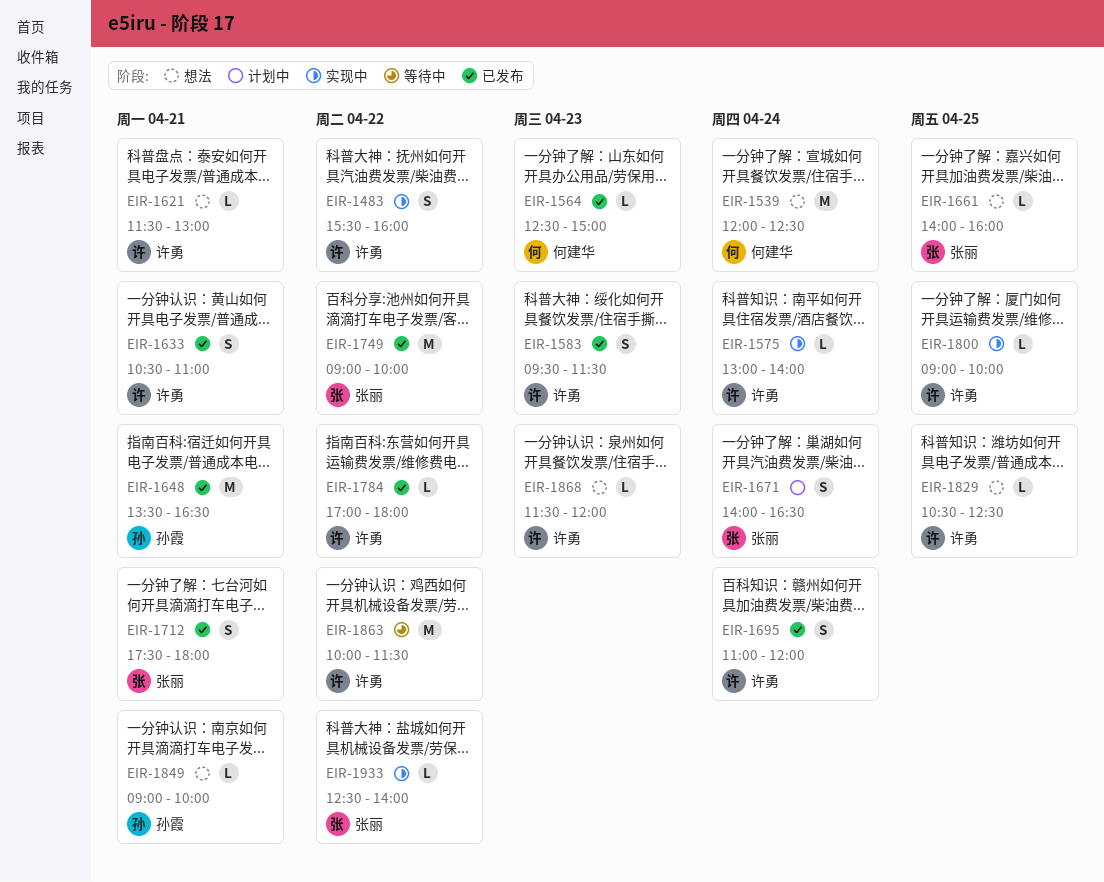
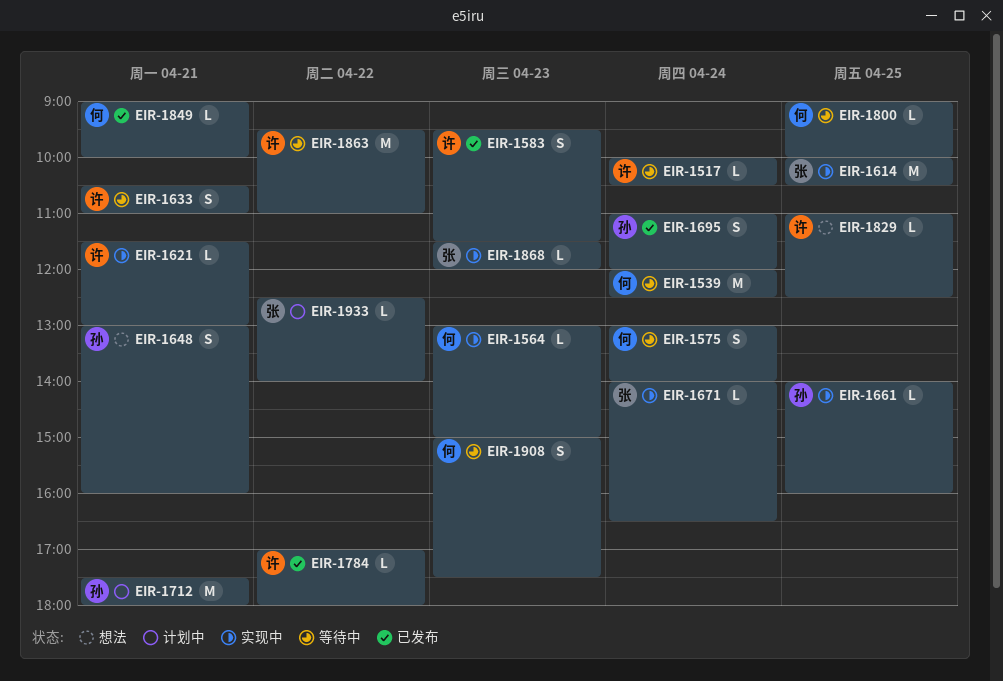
EIR-1483: present -> none
EIR-1517: none -> present
EIR-1539, status: 想法 -> 等待中
EIR-1564, status: 已发布 -> 实现中
EIR-1564, begins: 12:30 -> 13:00
EIR-1575, status: 实现中 -> 等待中
EIR-1575, owner: 许勇 -> 何建华
EIR-1575, estimate: L -> S
EIR-1614: none -> present
EIR-1621, status: 想法 -> 实现中
EIR-1633, status: 已发布 -> 等待中
EIR-1648, status: 已发布 -> 想法
EIR-1648, estimate: M -> S
EIR-1648, begins: 13:30 -> 13:00
EIR-1648, ends: 16:30 -> 16:00
EIR-1661, status: 想法 -> 实现中
EIR-1661, owner: 张丽 -> 孙霞
EIR-1671, status: 计划中 -> 实现中
EIR-1671, estimate: S -> L
EIR-1695, owner: 许勇 -> 孙霞
EIR-1712, status: 已发布 -> 计划中
EIR-1712, owner: 张丽 -> 孙霞
EIR-1712, estimate: S -> M
EIR-1749: present -> none
EIR-1800, status: 实现中 -> 等待中
EIR-1800, owner: 许勇 -> 何建华
EIR-1829, begins: 10:30 -> 11:00
EIR-1849, status: 想法 -> 已发布
EIR-1849, owner: 孙霞 -> 何建华
EIR-1863, begins: 10:00 -> 09:30
EIR-1863, ends: 11:30 -> 11:00
EIR-1868, status: 想法 -> 实现中
EIR-1868, owner: 许勇 -> 张丽
EIR-1908: none -> present
EIR-1933, status: 实现中 -> 计划中

